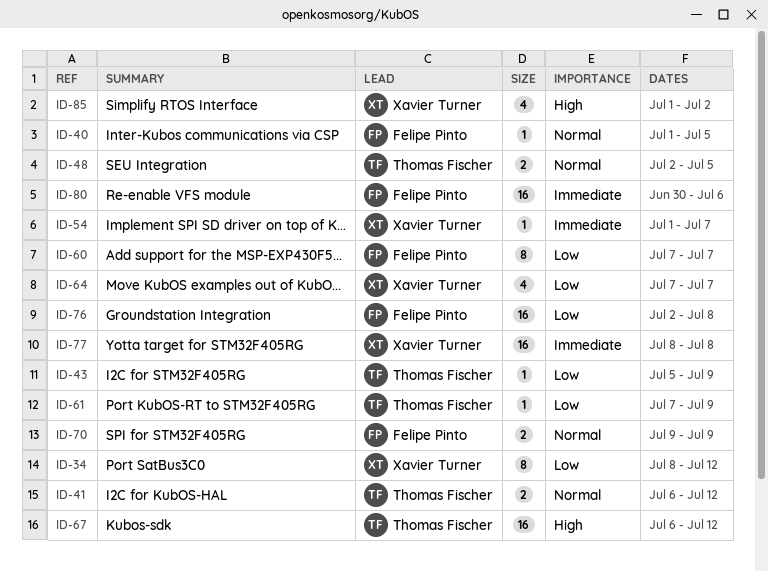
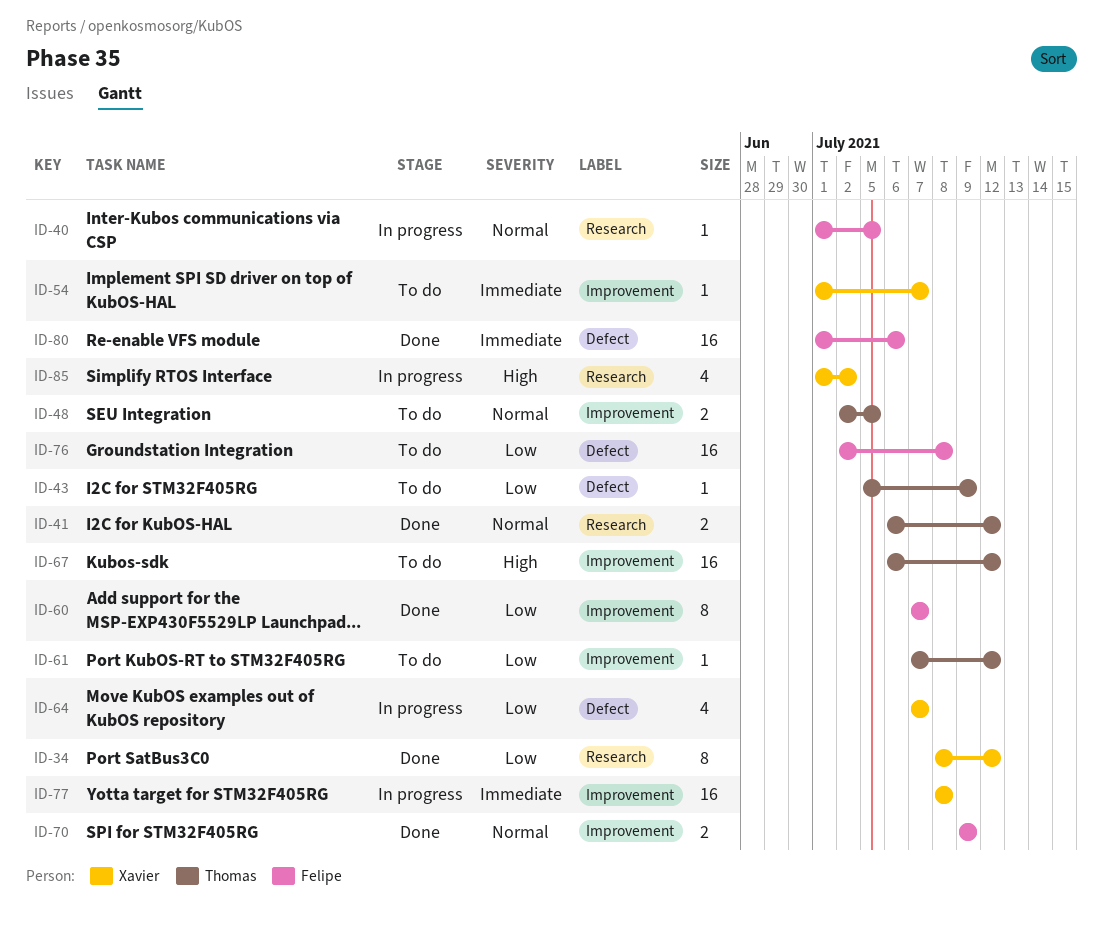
ID-61, due: Jul 9 -> Jul 12
ID-80, start: Jun 30 -> Jul 1

